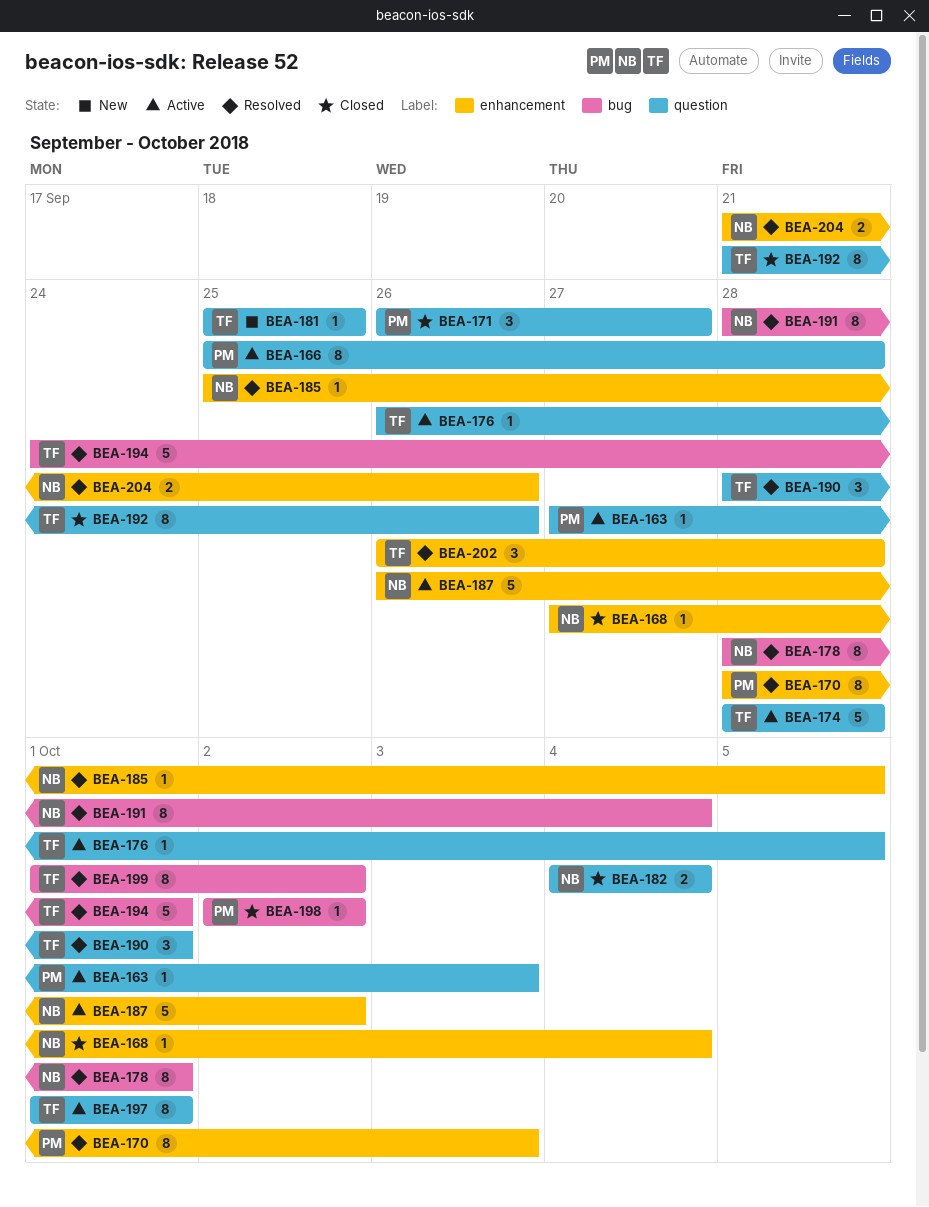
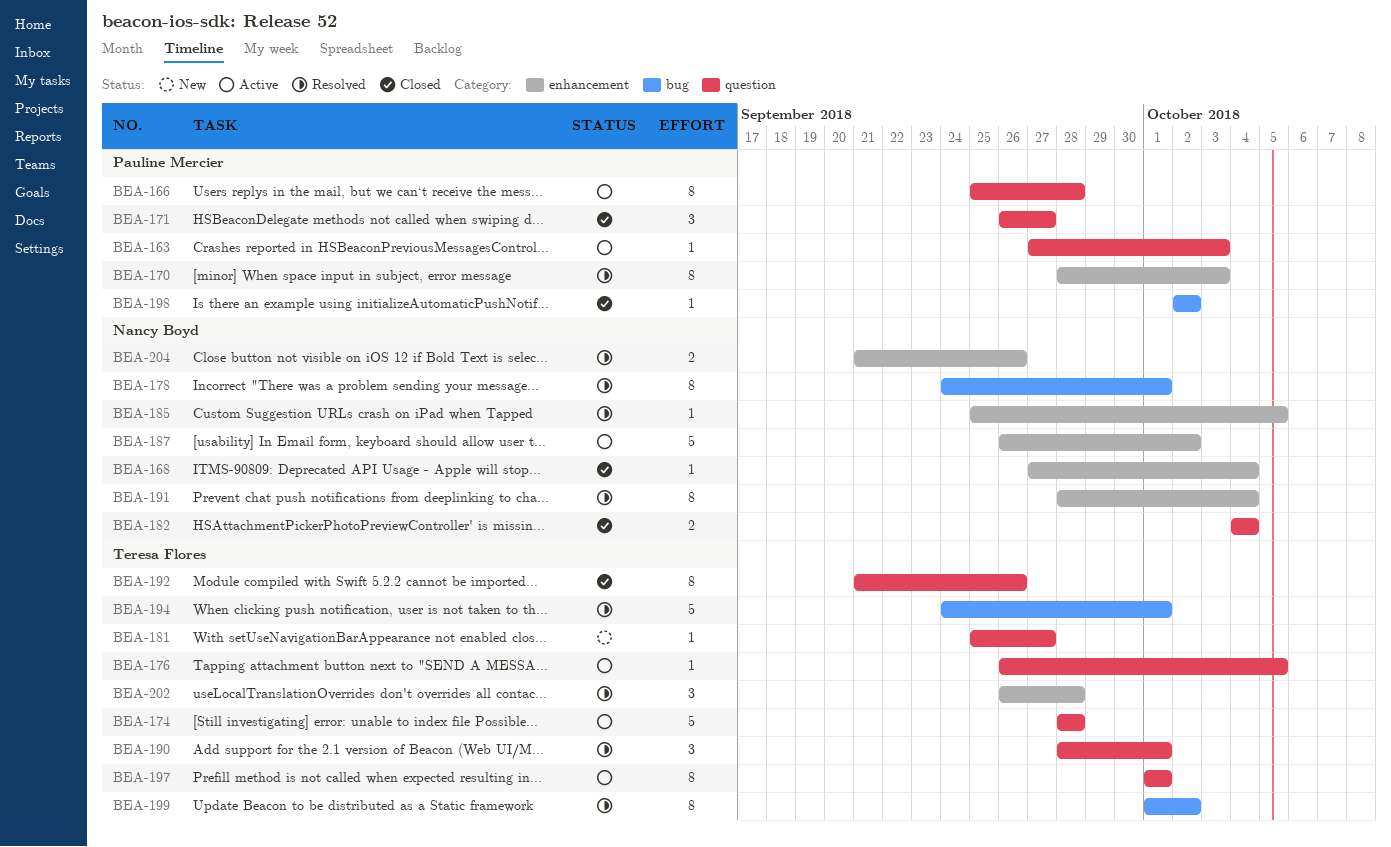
BEA-178, start: Sep 28 -> Sep 24
BEA-181, due: Sep 25 -> Sep 27
BEA-191, label: bug -> enhancement

